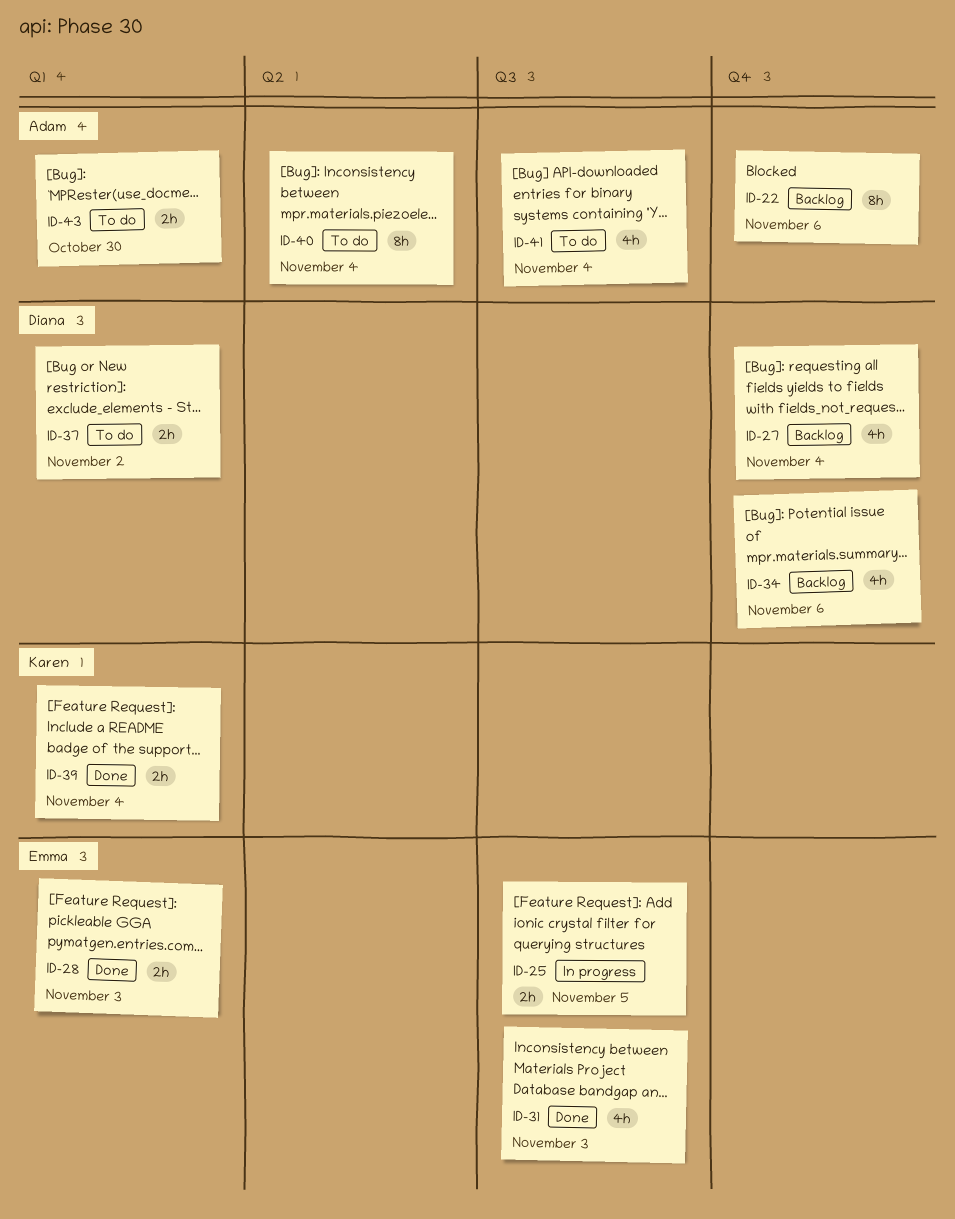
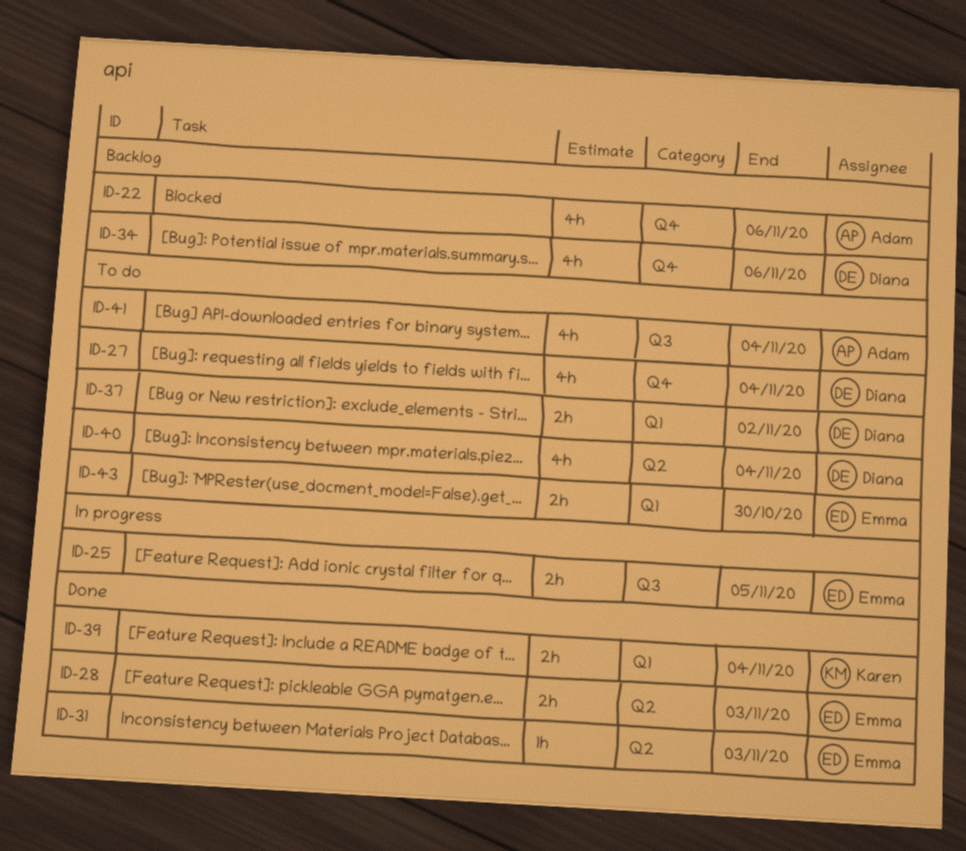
ID-22, estimate: 8h -> 4h
ID-27, status: Backlog -> To do
ID-28, label: Q1 -> Q2
ID-31, label: Q3 -> Q2
ID-31, estimate: 4h -> 1h
ID-40, owner: Adam -> Diana
ID-40, estimate: 8h -> 4h
ID-43, owner: Adam -> Emma

